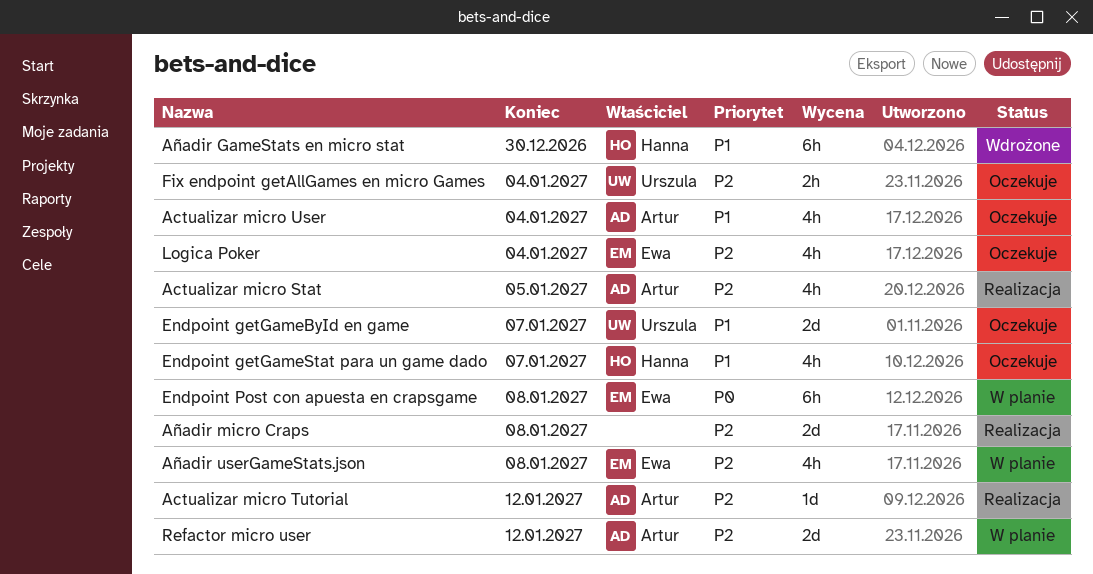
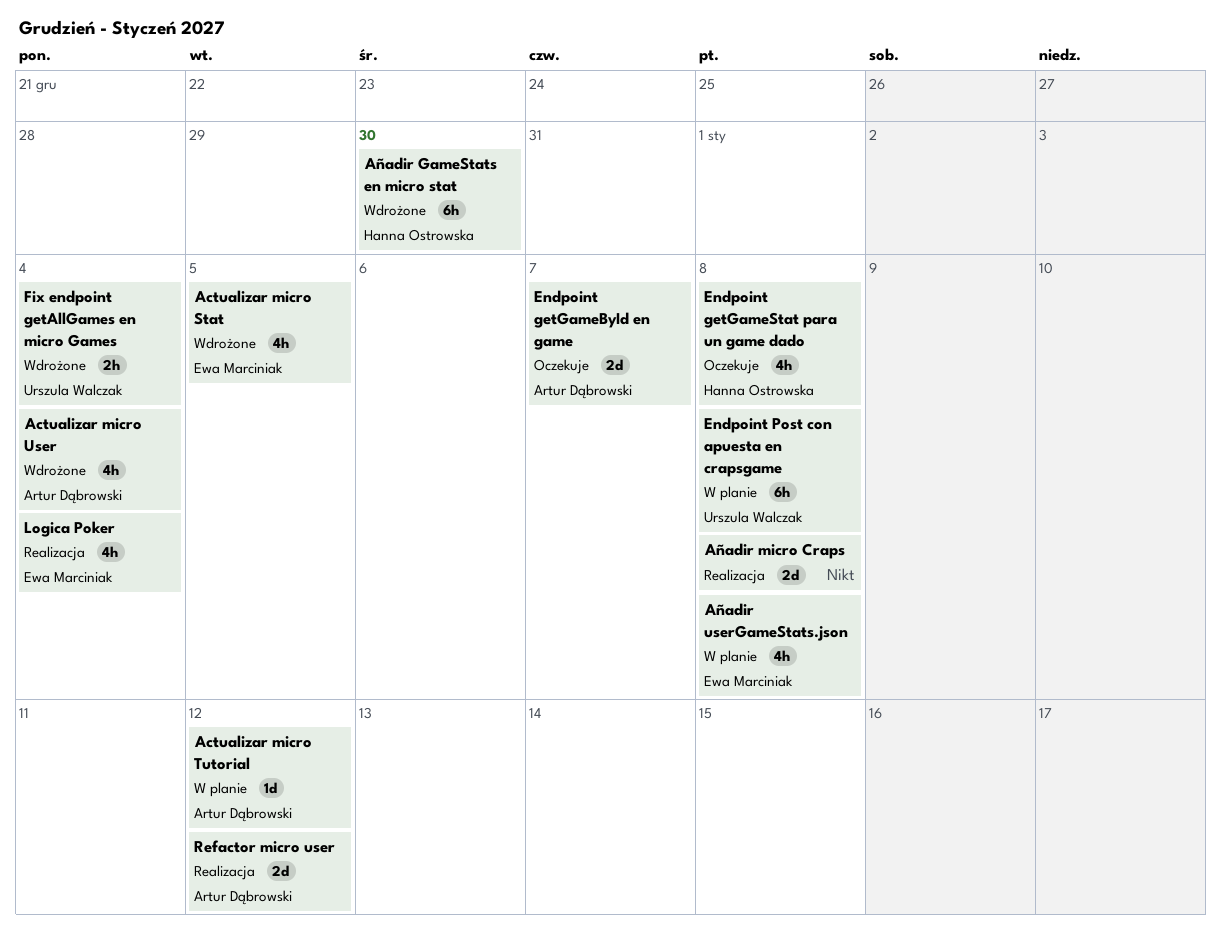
Actualizar micro Stat, status: Realizacja -> Wdrożone
Actualizar micro Stat, owner: Artur Dąbrowski -> Ewa Marciniak
Actualizar micro Tutorial, status: Realizacja -> W planie
Actualizar micro User, status: Oczekuje -> Wdrożone
Endpoint getGameById en game, owner: Urszula Walczak -> Artur Dąbrowski
Endpoint getGameStat para un game dado, due: Jan 7 -> Jan 8
Endpoint Post con apuesta en crapsgame, owner: Ewa Marciniak -> Urszula Walczak
Fix endpoint getAllGames en micro Games, status: Oczekuje -> Wdrożone
Logica Poker, status: Oczekuje -> Realizacja
Refactor micro user, status: W planie -> Realizacja

